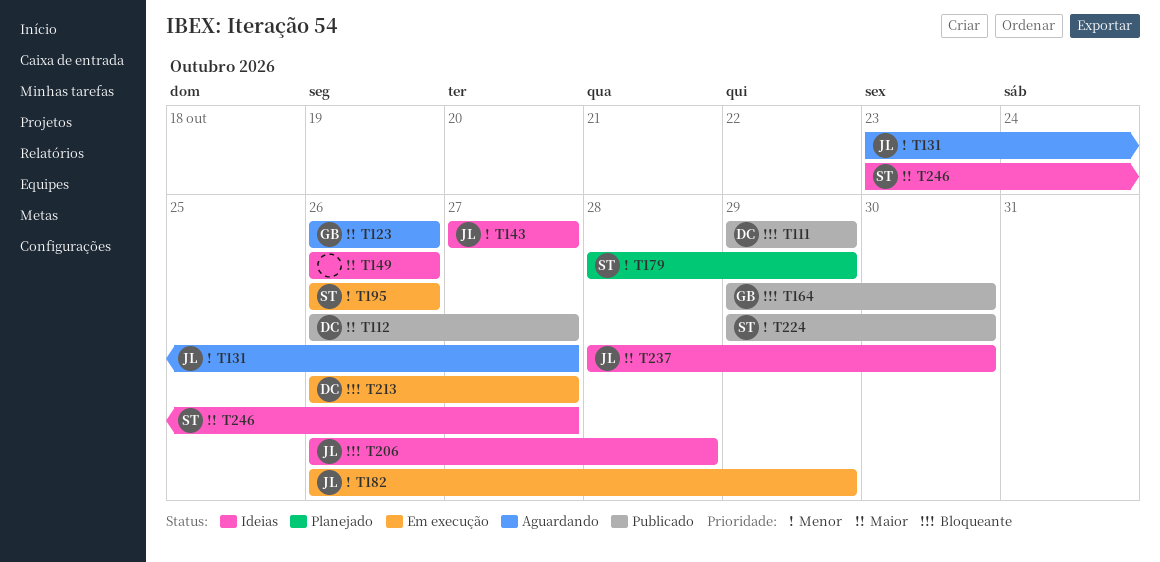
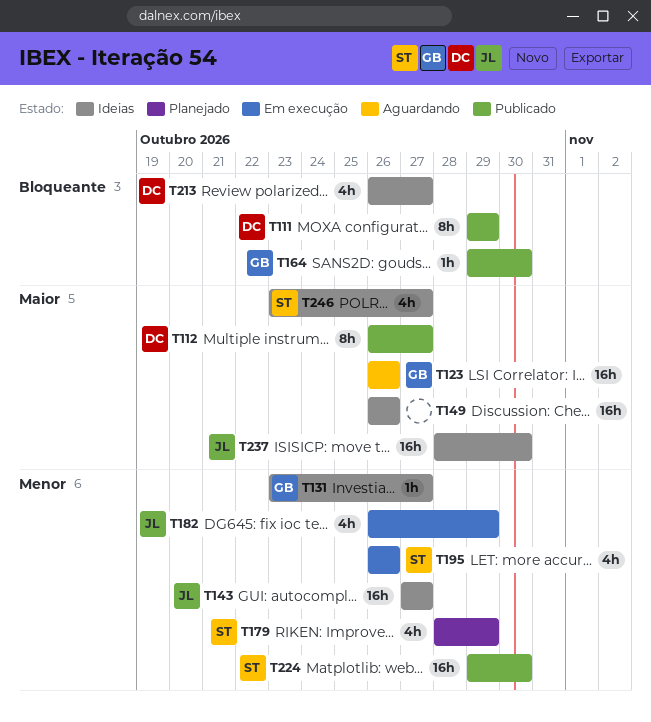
T131, status: Aguardando -> Ideias
T131, owner: JL -> GB
T206: present -> none
T213, status: Em execução -> Ideias

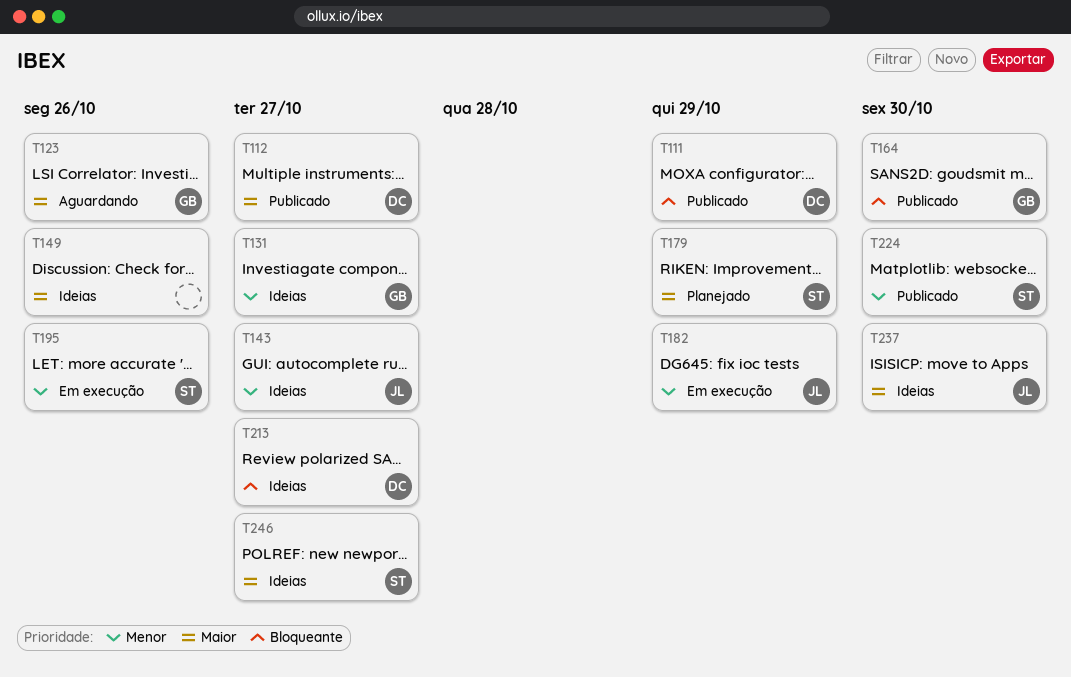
T179, priority: Menor -> Maior

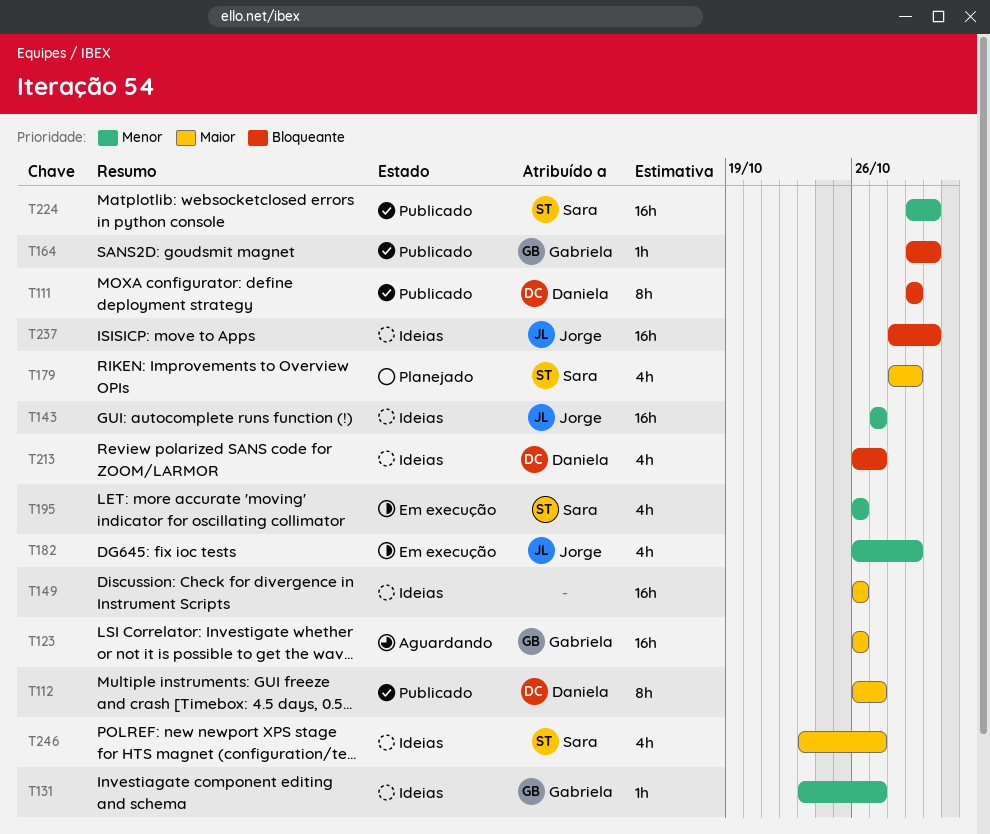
T237, priority: Maior -> Bloqueante

